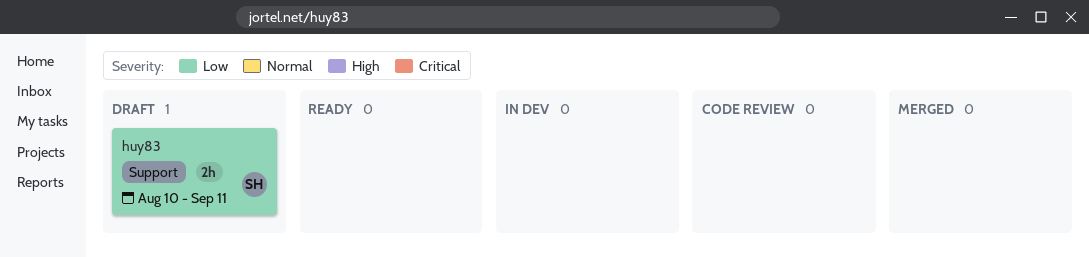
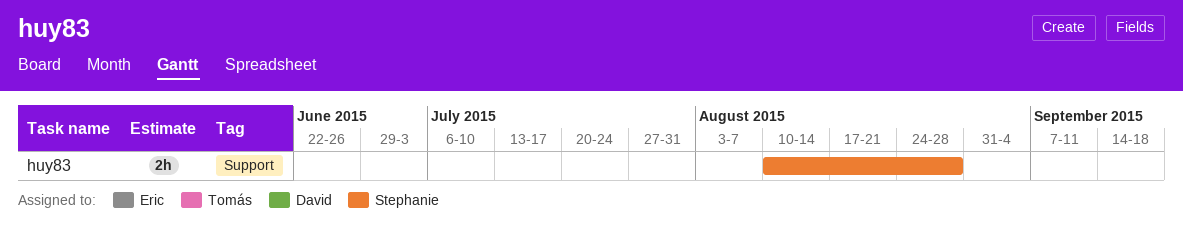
huy83, due: Sep 11 -> Aug 28

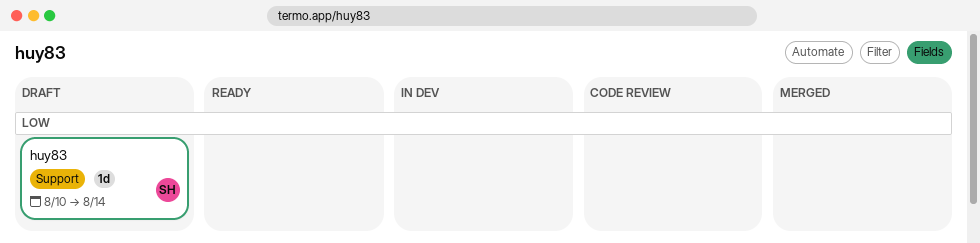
huy83, estimate: 2h -> 1d
huy83, due: Aug 28 -> Aug 14

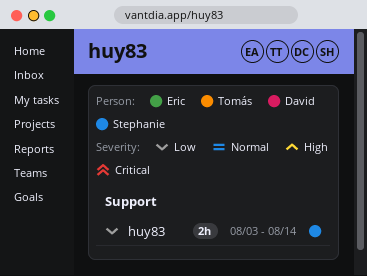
huy83, estimate: 1d -> 2h
huy83, start: Aug 10 -> Aug 3

